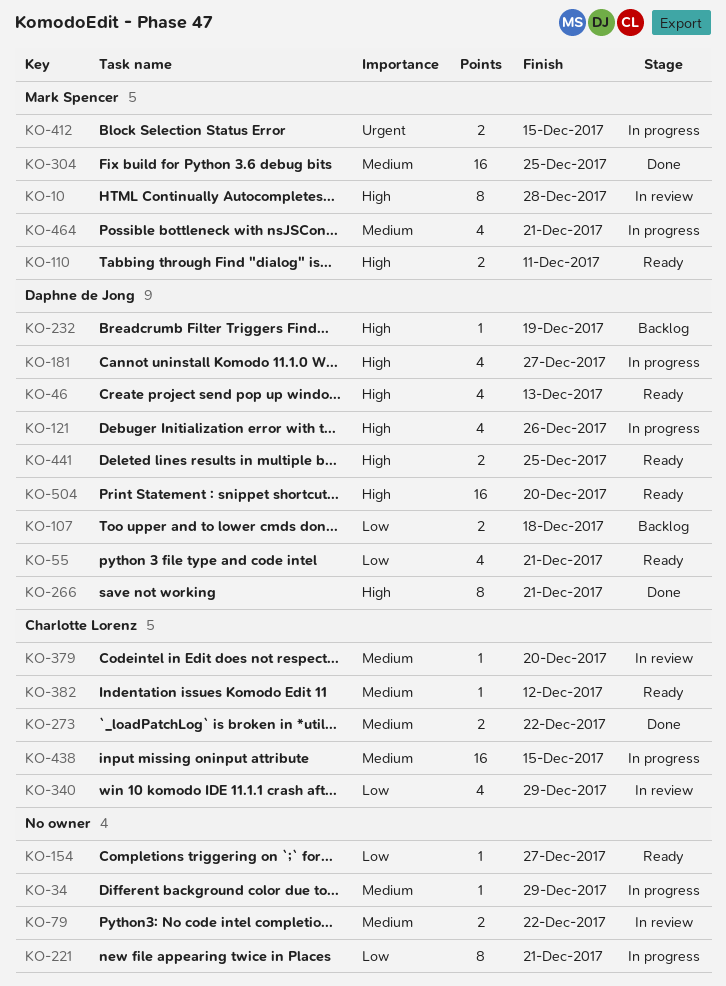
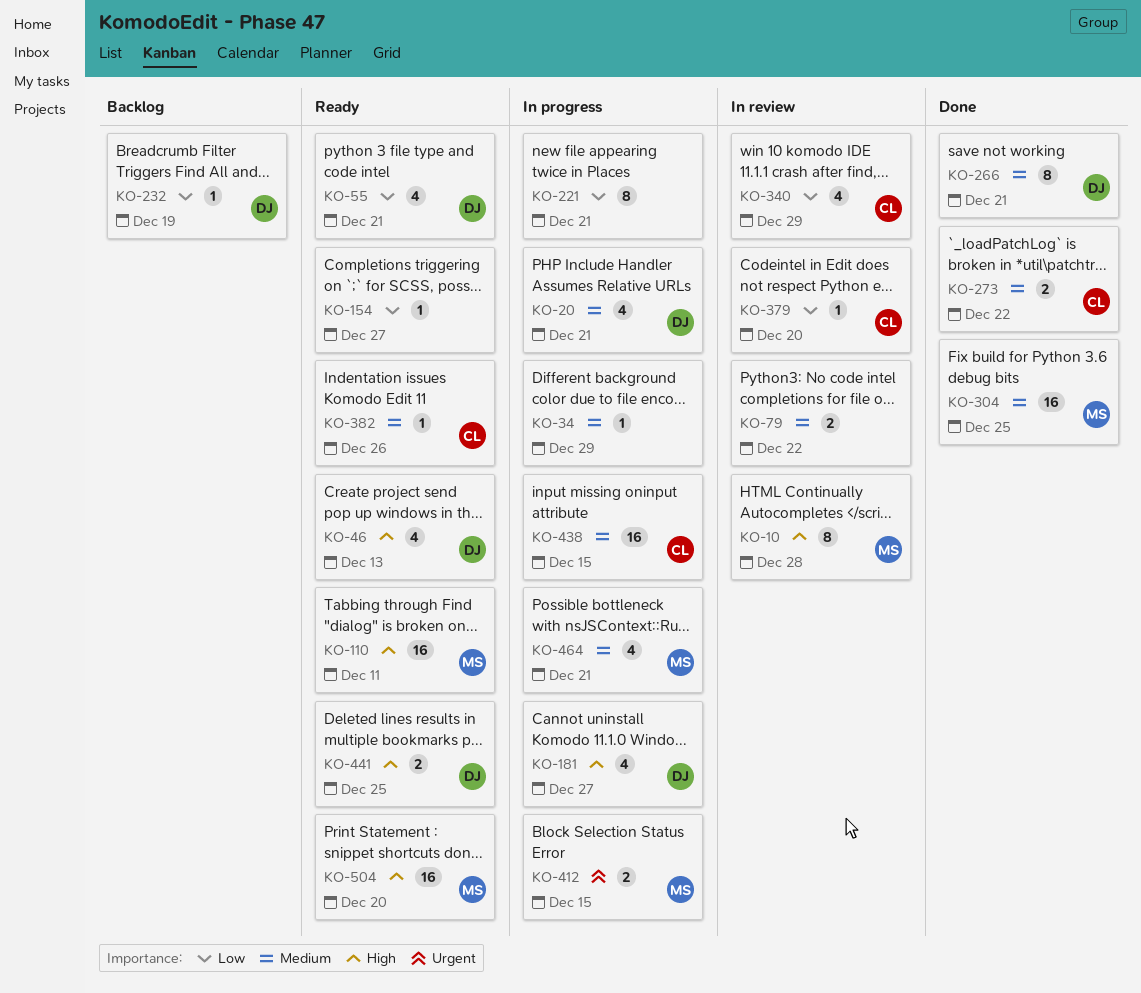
KO-20: none -> present
KO-107: present -> none
KO-110, estimate: 2 -> 16
KO-121: present -> none
KO-232, priority: High -> Low
KO-266, priority: High -> Medium
KO-379, priority: Medium -> Low
KO-382, due: Dec 12 -> Dec 26
KO-504, owner: Daphne de Jong -> Mark Spencer

